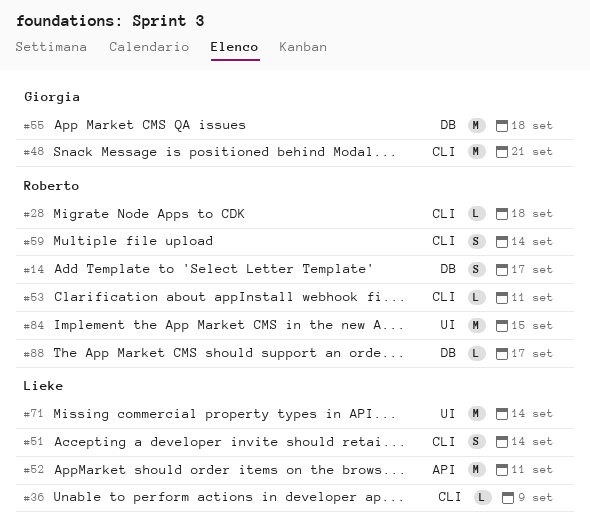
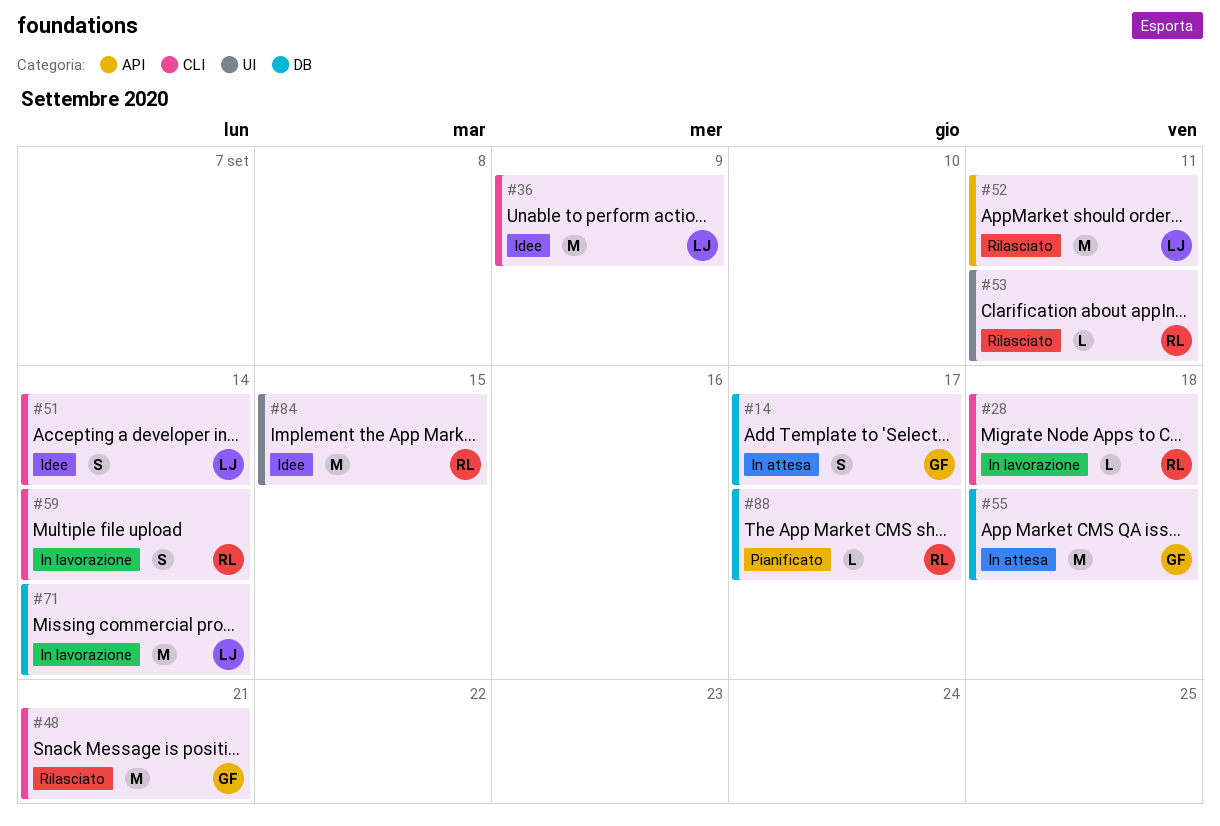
#14, owner: Roberto -> Giorgia
#36, estimate: L -> M
#53, label: CLI -> UI
#71, label: UI -> DB

